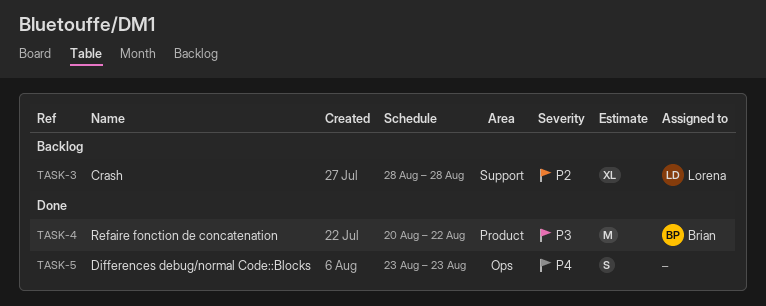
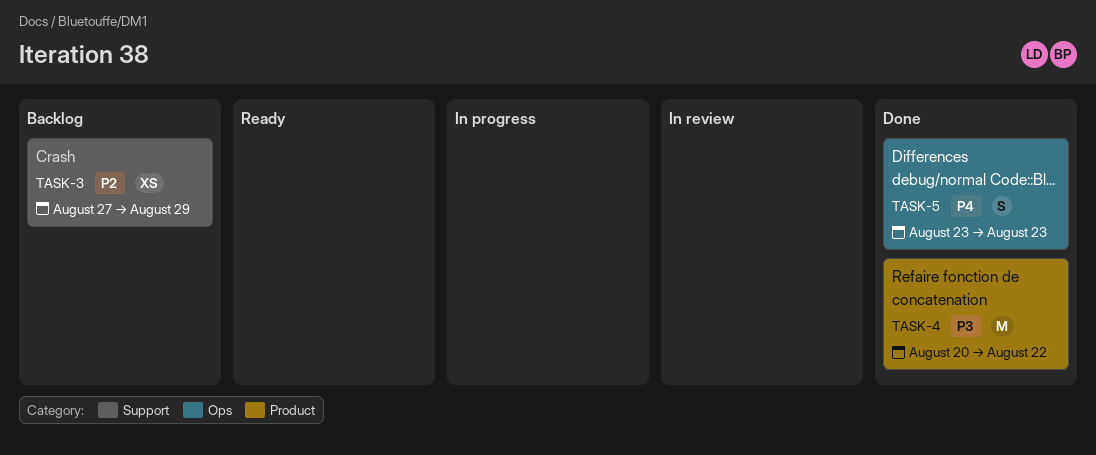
TASK-3, estimate: XL -> XS
TASK-3, start: Aug 28 -> Aug 27
TASK-3, due: Aug 28 -> Aug 29

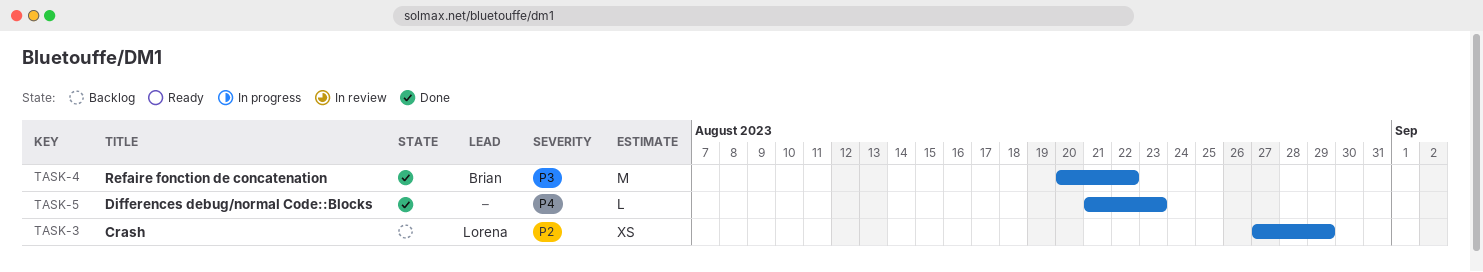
TASK-5, estimate: S -> L
TASK-5, start: Aug 23 -> Aug 21

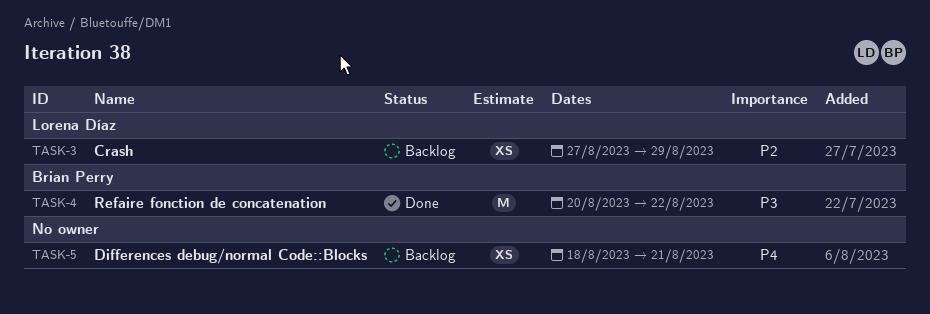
TASK-5, status: Done -> Backlog
TASK-5, estimate: L -> XS
TASK-5, start: Aug 21 -> Aug 18
TASK-5, due: Aug 23 -> Aug 21

